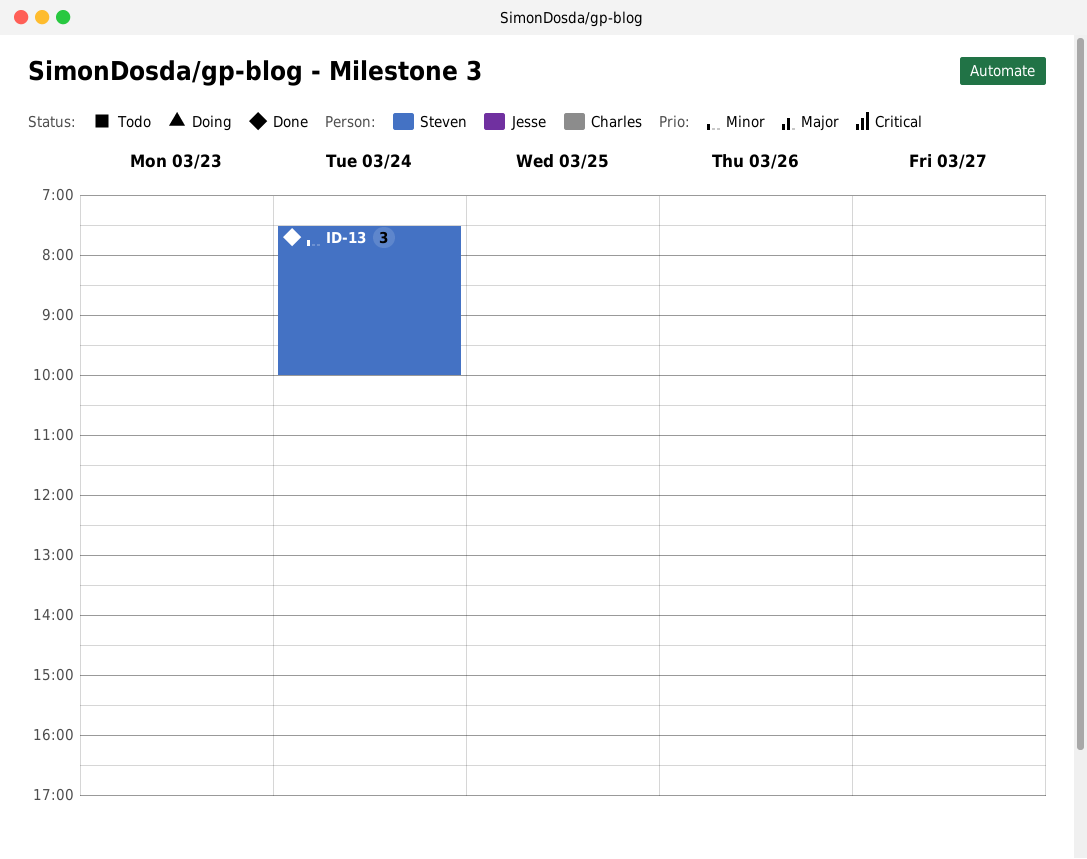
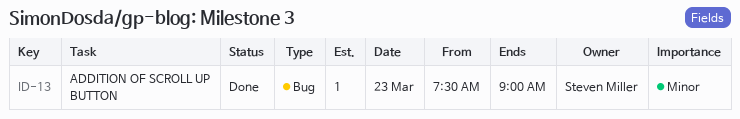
ID-13, estimate: 3 -> 1
ID-13, day: Mar 24 -> Mar 23
ID-13, ends: 10:00 -> 09:00

